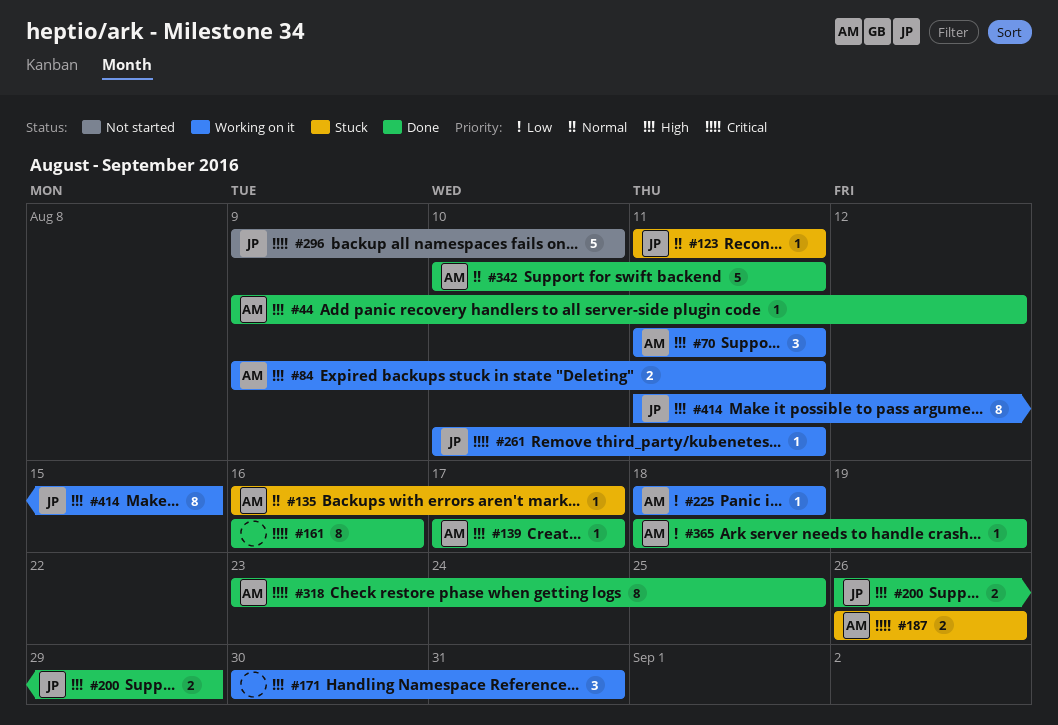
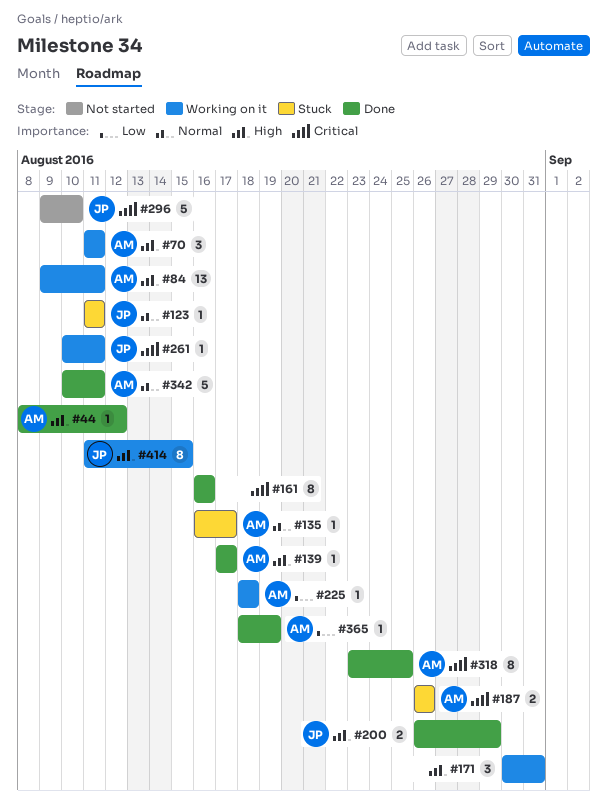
#44, start: Aug 9 -> Aug 8
#84, estimate: 2 -> 13

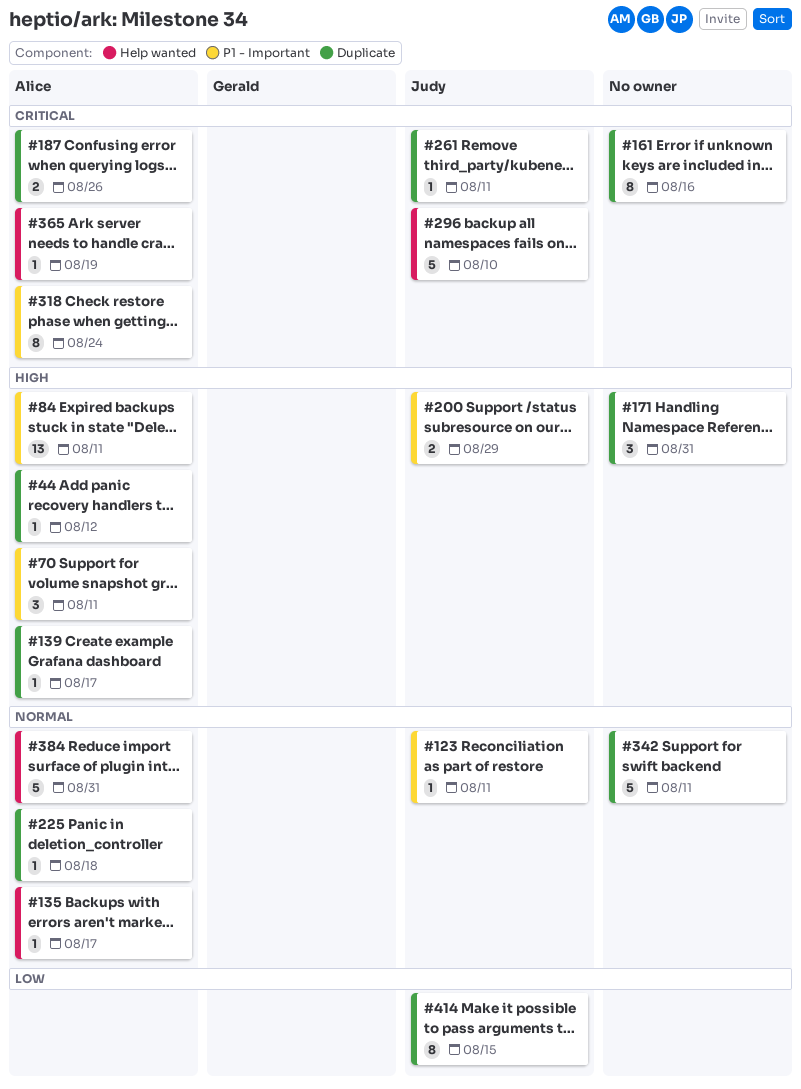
#225, priority: Low -> Normal
#318, due: Aug 25 -> Aug 24
#342, owner: Alice -> none
#365, priority: Low -> Critical
#384: none -> present
#414, priority: High -> Low

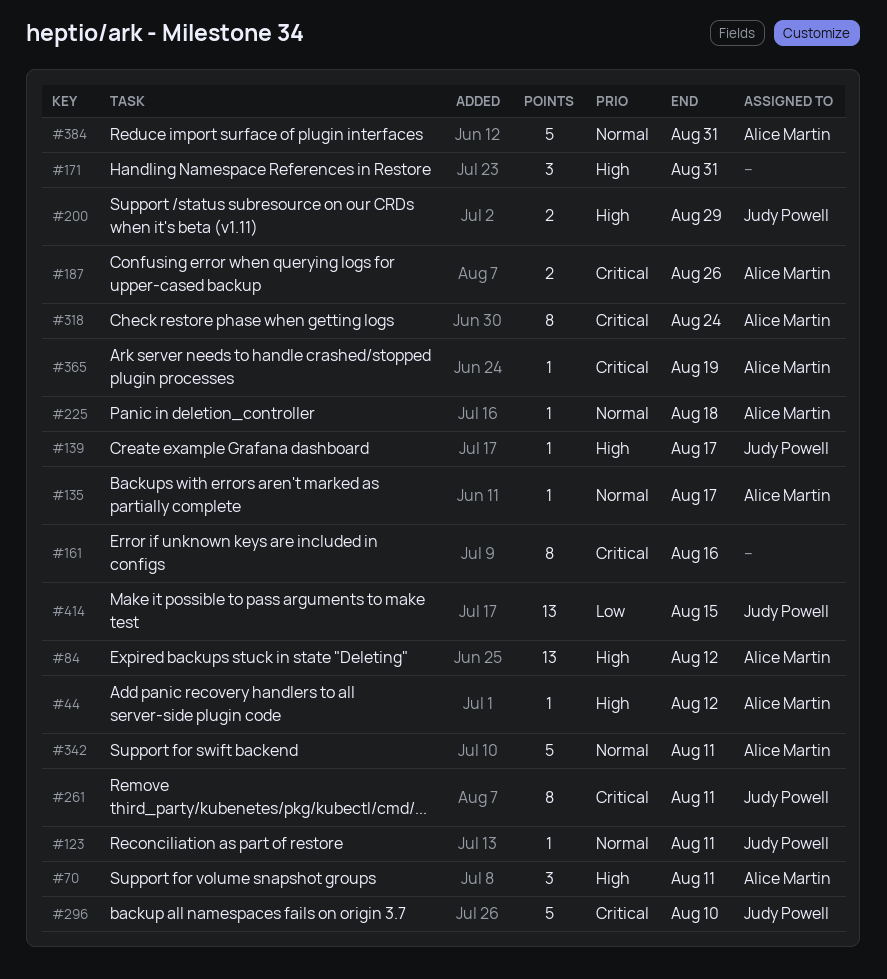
#84, due: Aug 11 -> Aug 12
#139, owner: Alice Martin -> Judy Powell
#261, estimate: 1 -> 8
#342, owner: none -> Alice Martin
#414, estimate: 8 -> 13

